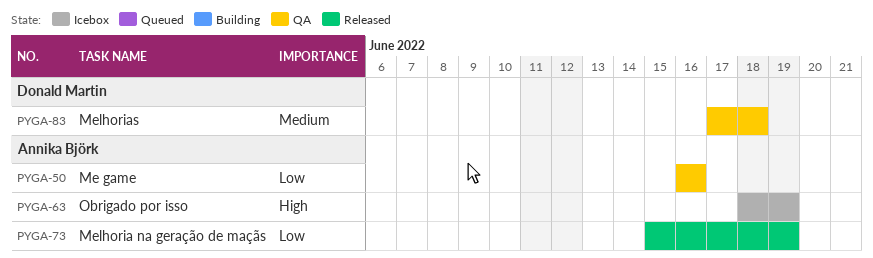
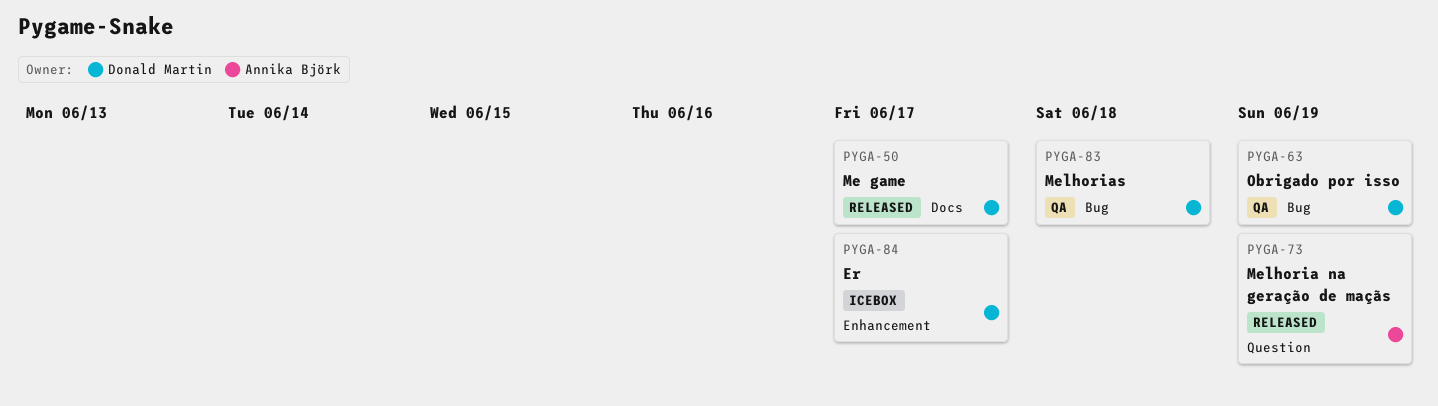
PYGA-50, status: QA -> Released
PYGA-50, owner: Annika Björk -> Donald Martin
PYGA-50, due: Jun 16 -> Jun 17
PYGA-63, status: Icebox -> QA
PYGA-63, owner: Annika Björk -> Donald Martin
PYGA-84: none -> present

